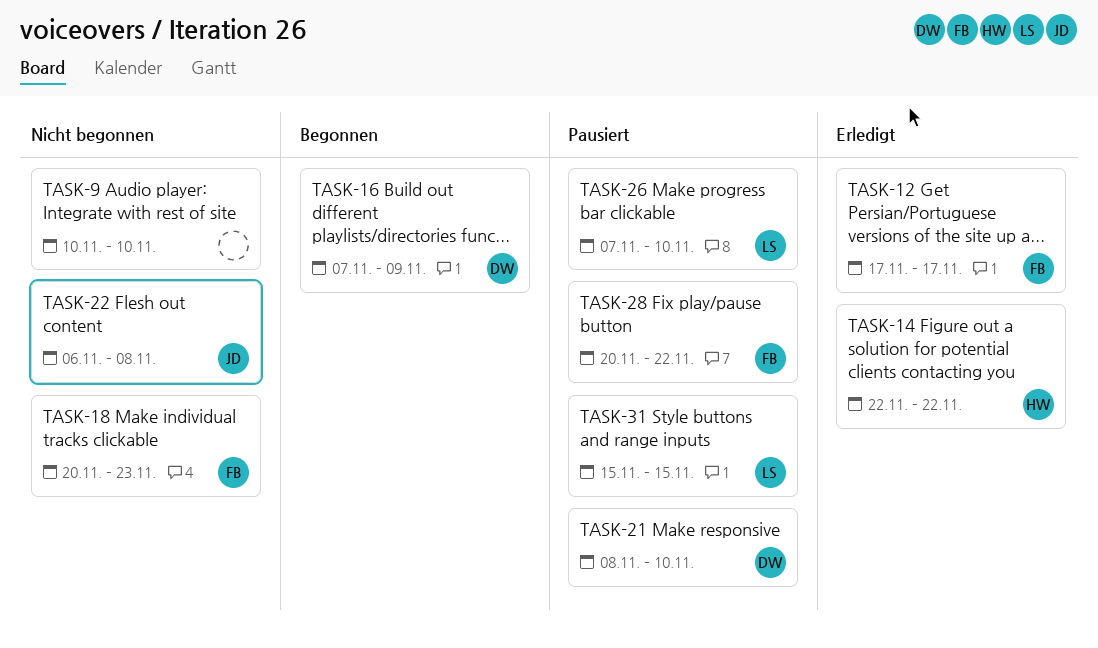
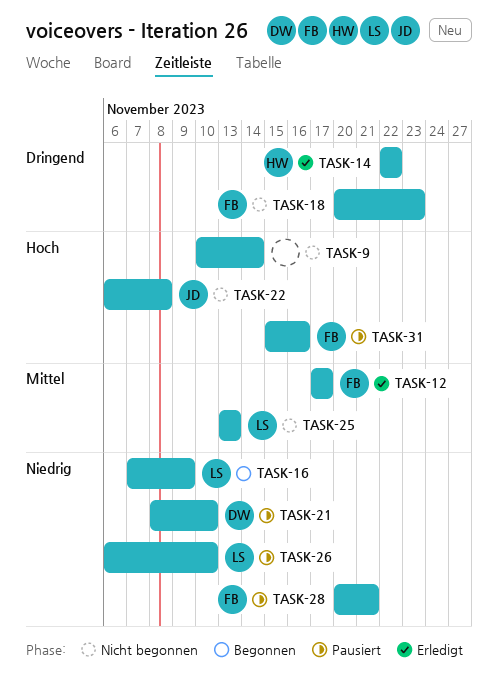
TASK-9, due: Nov 10 -> Nov 14
TASK-16, owner: DW -> LS
TASK-25: none -> present
TASK-26, start: Nov 7 -> Nov 6
TASK-28, due: Nov 22 -> Nov 21
TASK-31, owner: LS -> FB
TASK-31, due: Nov 15 -> Nov 16

